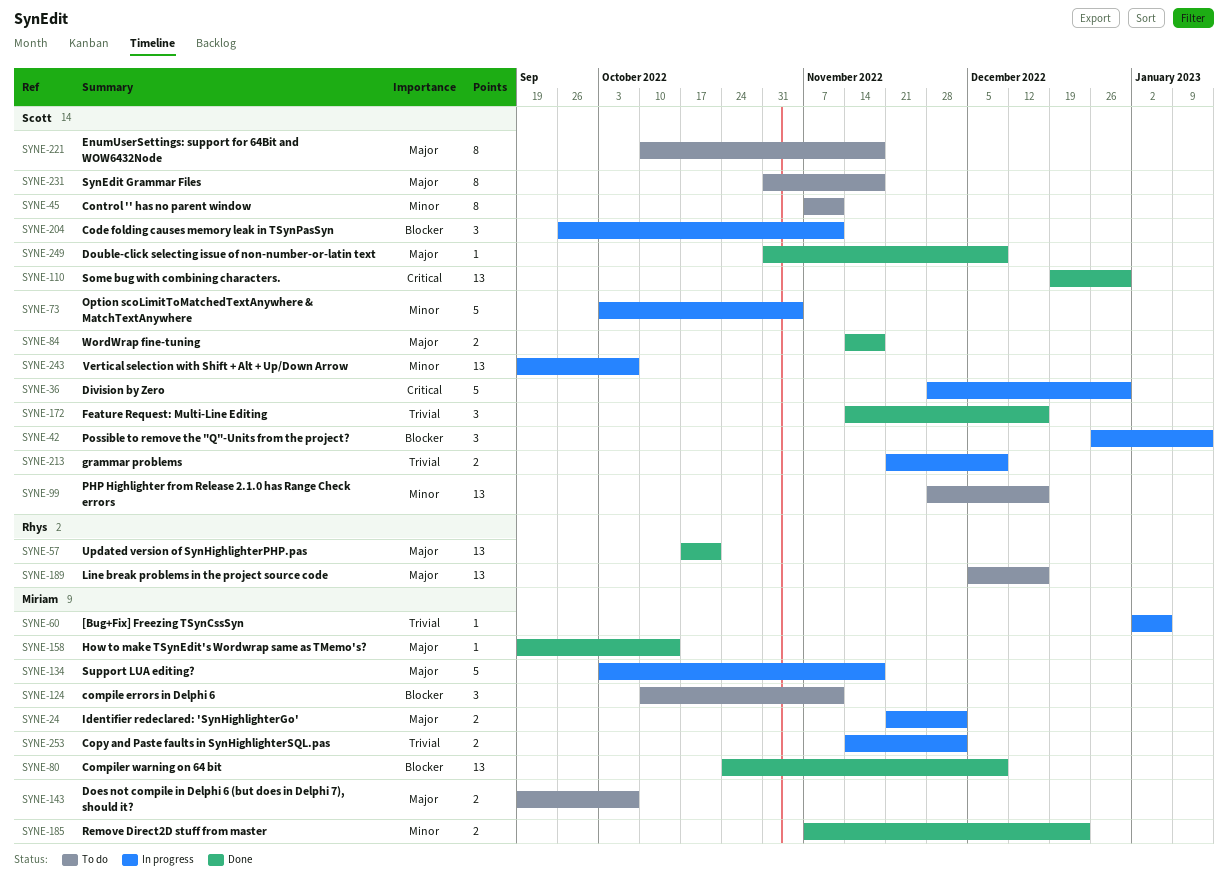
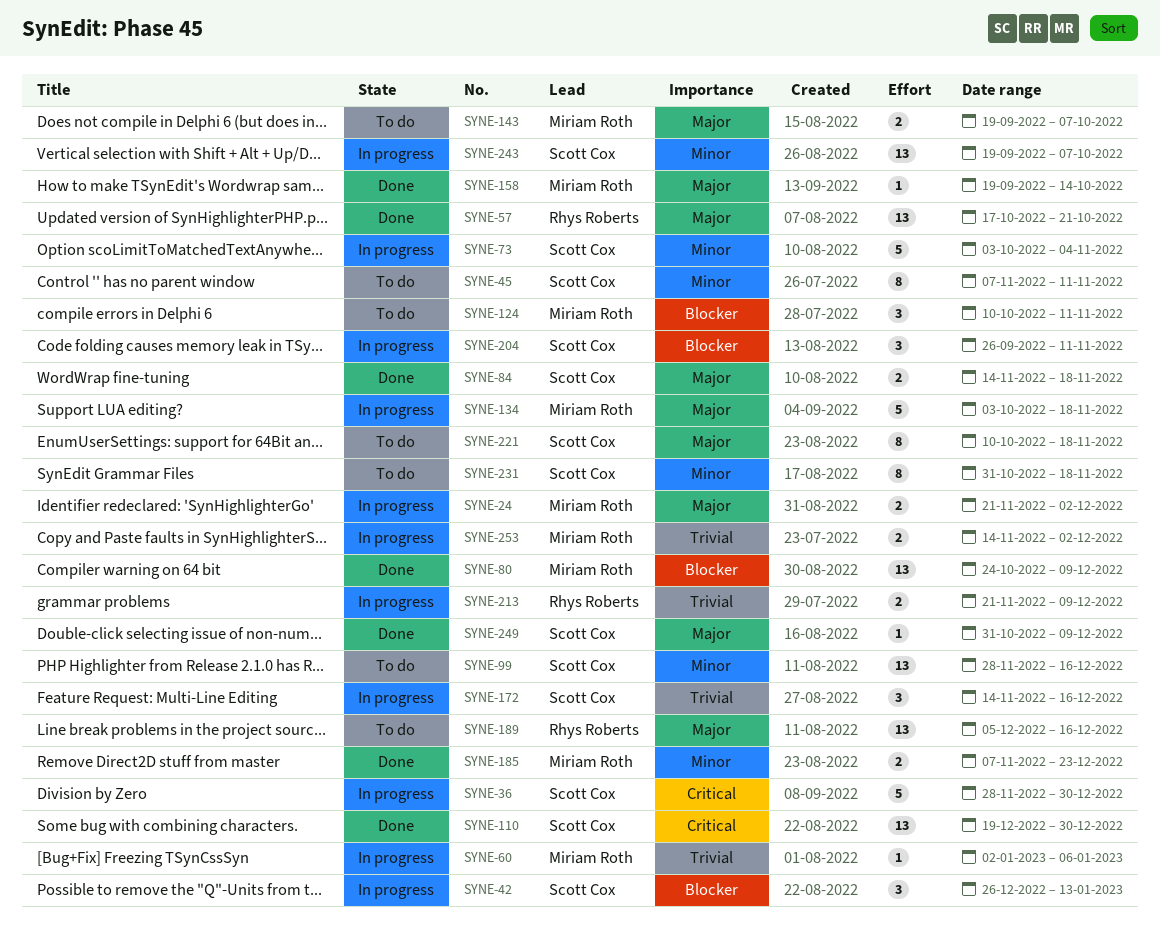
SYNE-172, status: Done -> In progress
SYNE-213, owner: Scott Cox -> Rhys Roberts
SYNE-231, priority: Major -> Minor

